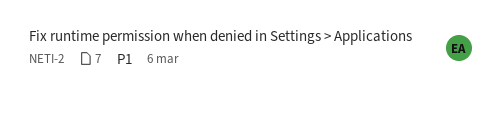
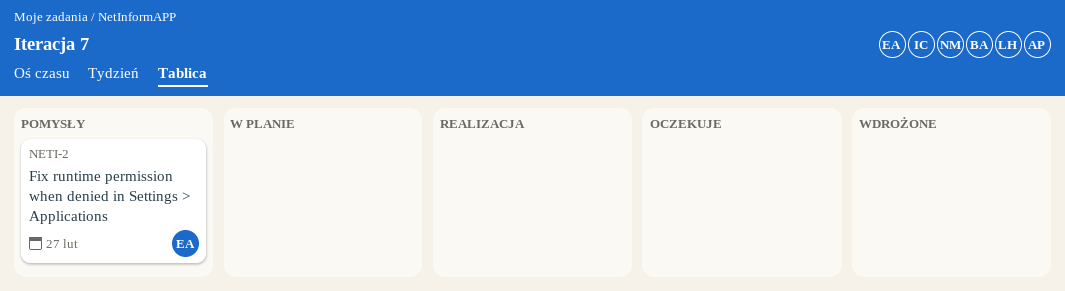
NETI-2, due: Mar 6 -> Feb 27

